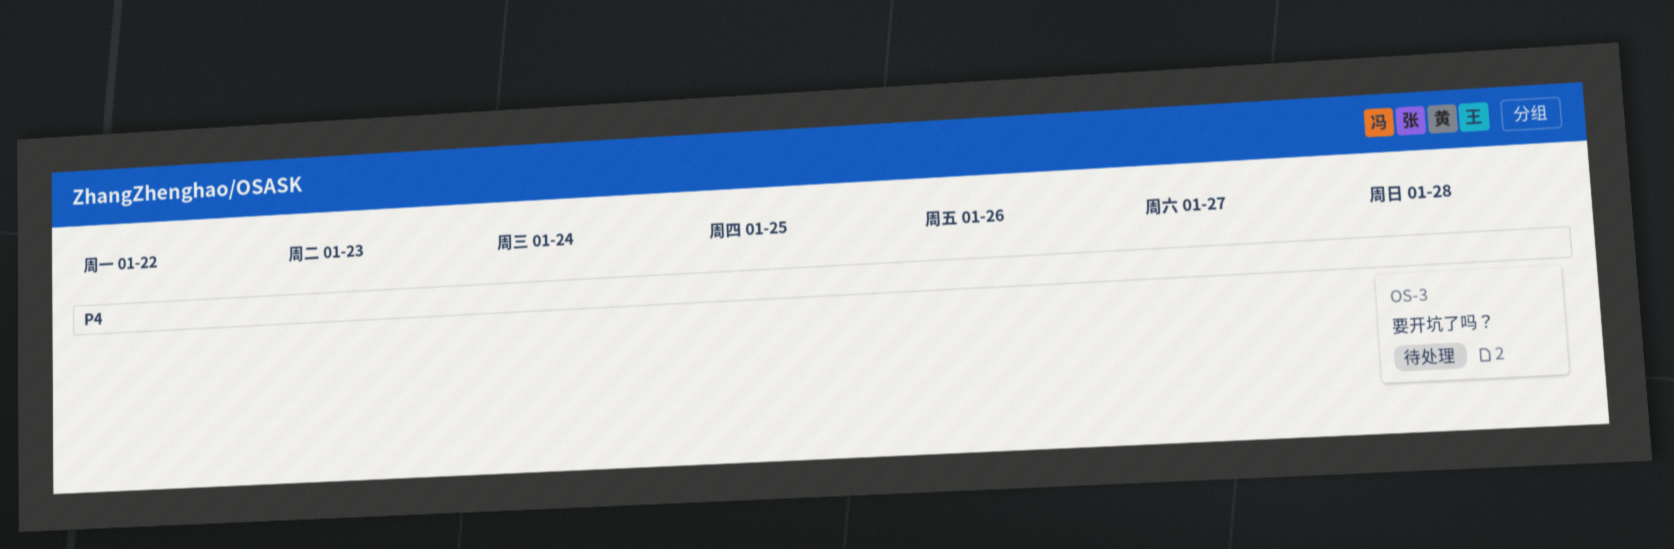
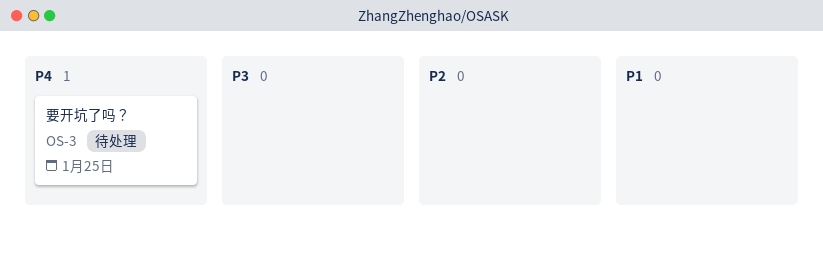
OS-3, due: Jan 28 -> Jan 25

